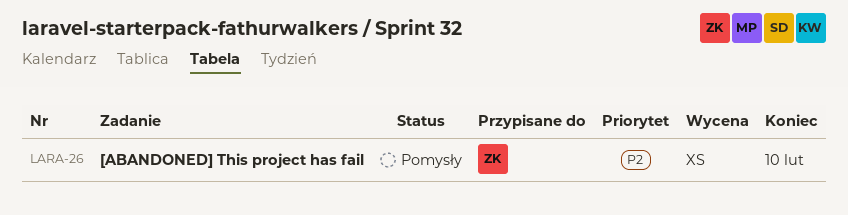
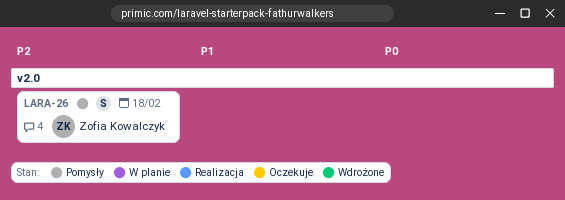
LARA-26, estimate: XS -> S
LARA-26, due: Feb 10 -> Feb 18

